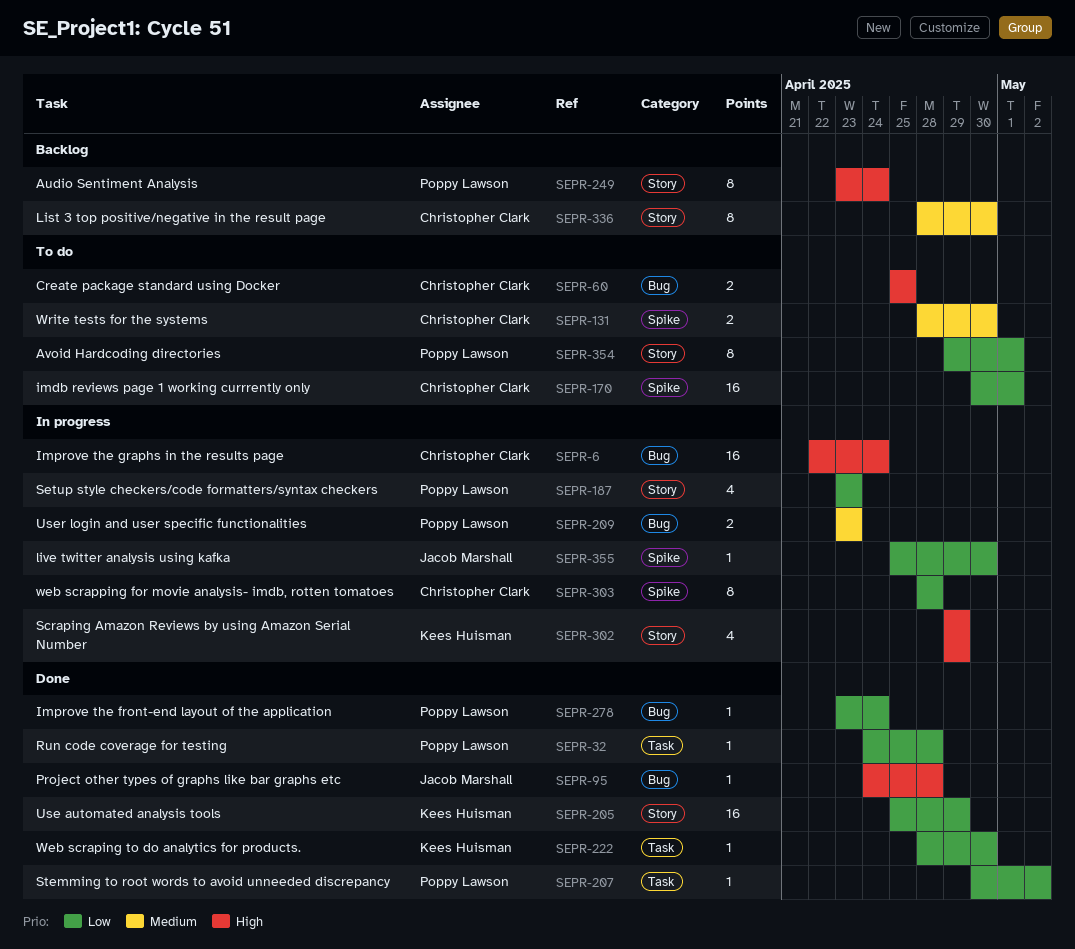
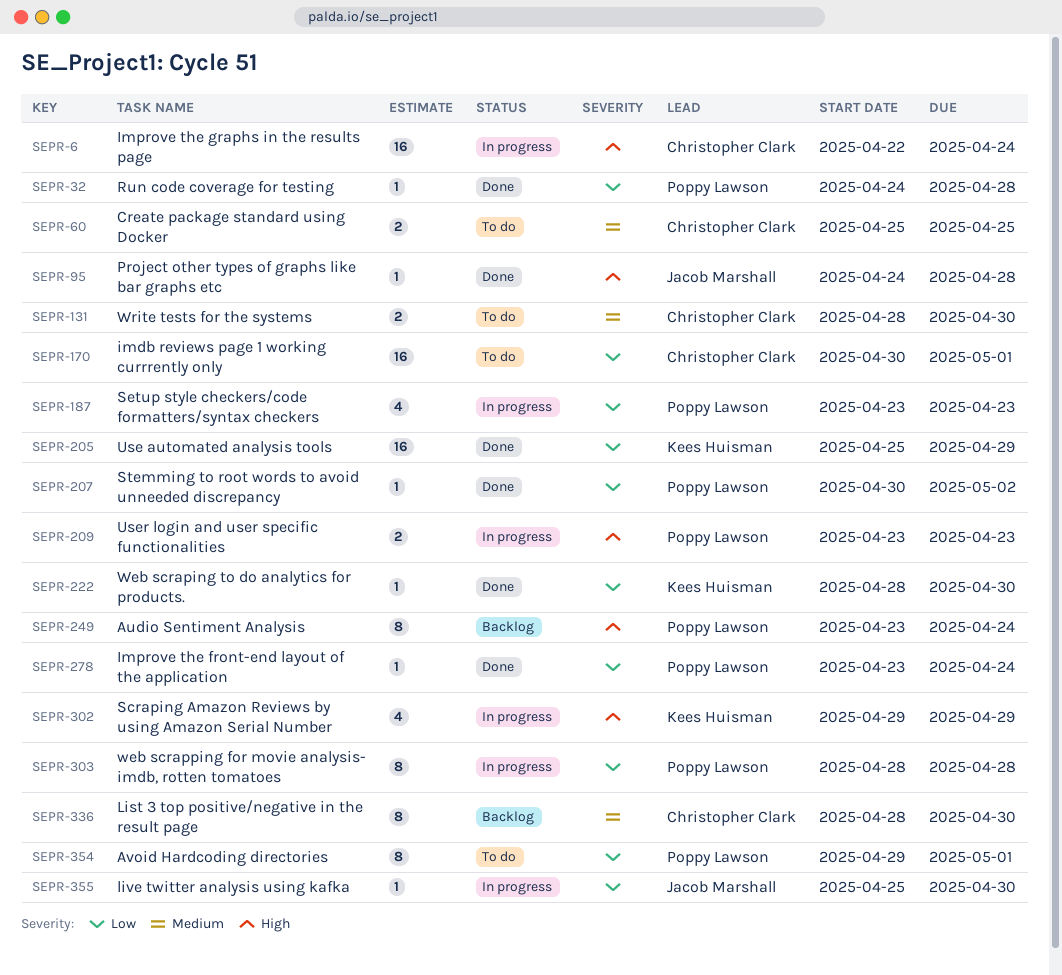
SEPR-60, priority: High -> Medium
SEPR-209, priority: Medium -> High
SEPR-303, owner: Christopher Clark -> Poppy Lawson

